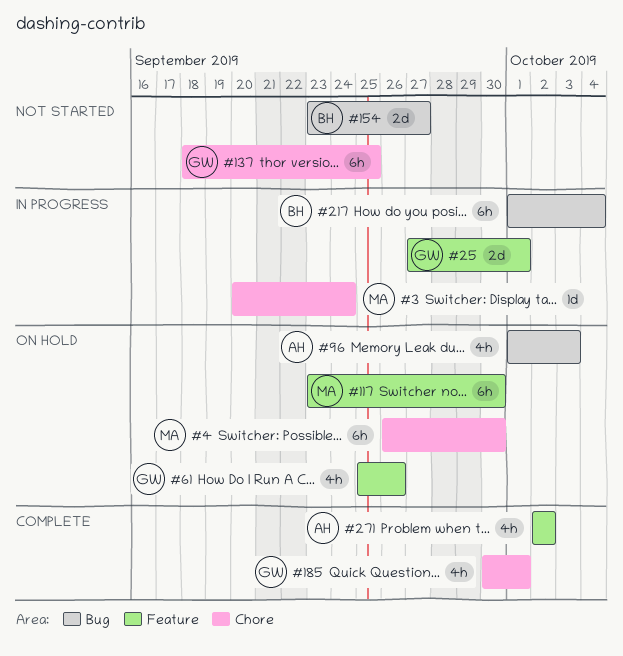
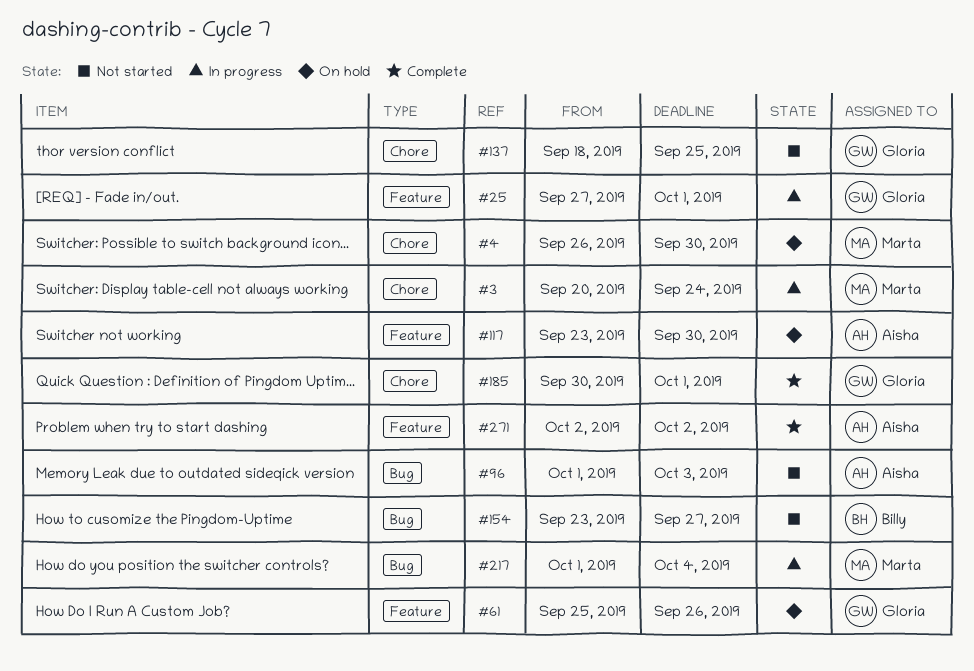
#96, status: On hold -> Not started
#117, owner: Marta -> Aisha
#217, owner: Billy -> Marta

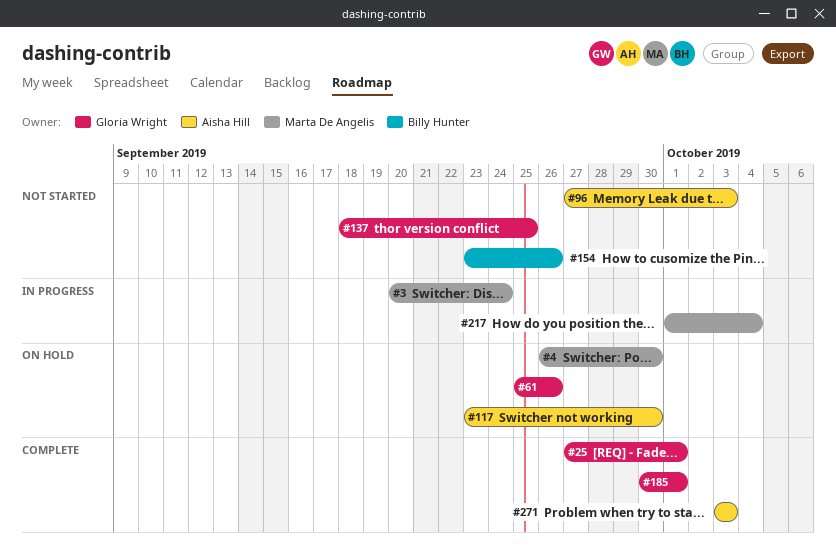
#25, status: In progress -> Complete
#96, start: Oct 1 -> Sep 27
#154, due: Sep 27 -> Sep 26
#271, start: Oct 2 -> Oct 3
#271, due: Oct 2 -> Oct 3

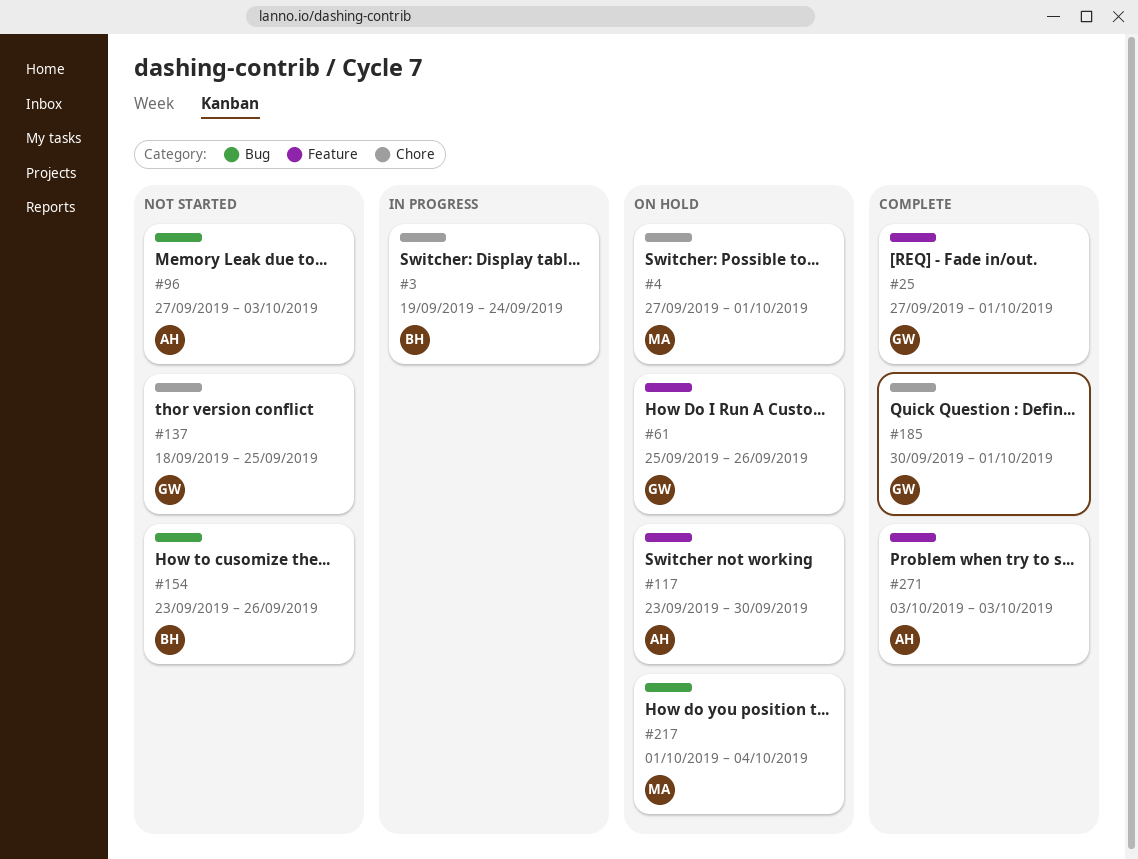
#3, owner: Marta De Angelis -> Billy Hunter
#3, start: Sep 20 -> Sep 19
#4, start: Sep 26 -> Sep 27
#4, due: Sep 30 -> Oct 1
#217, status: In progress -> On hold

